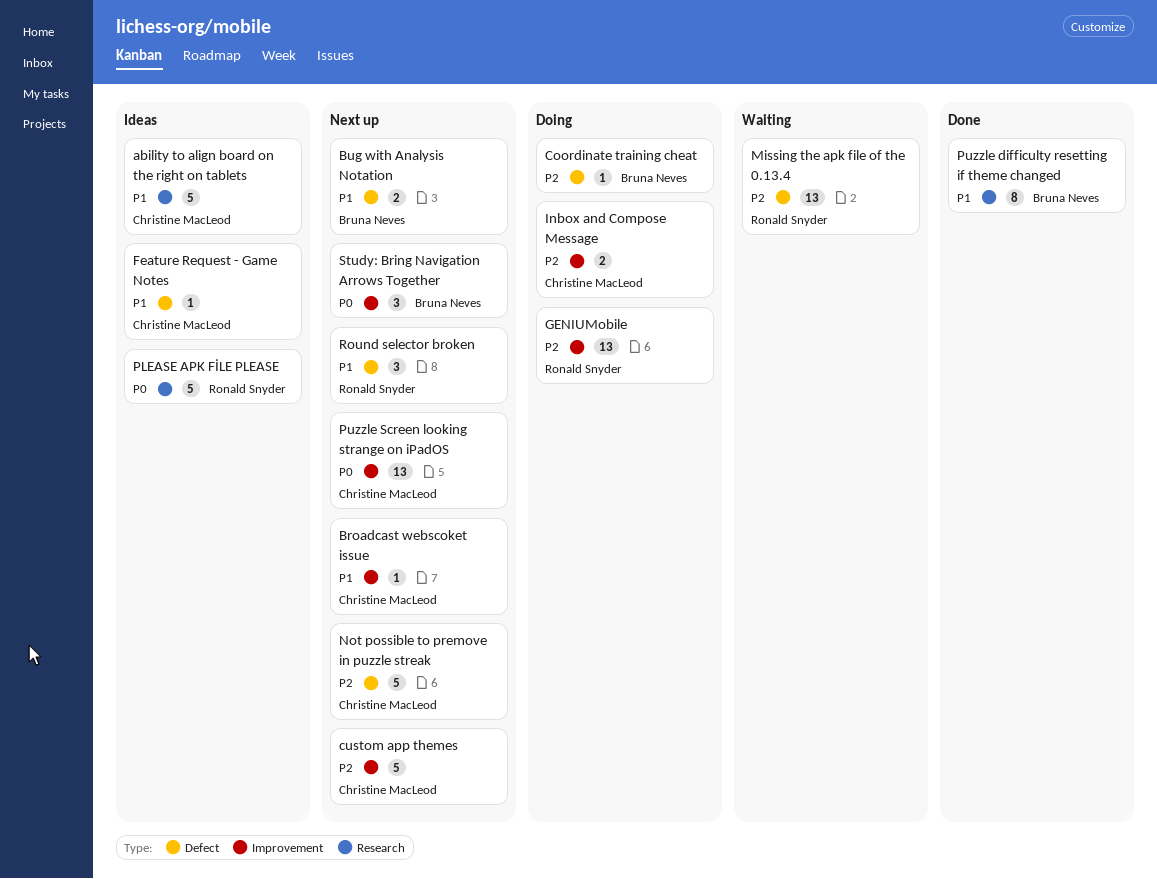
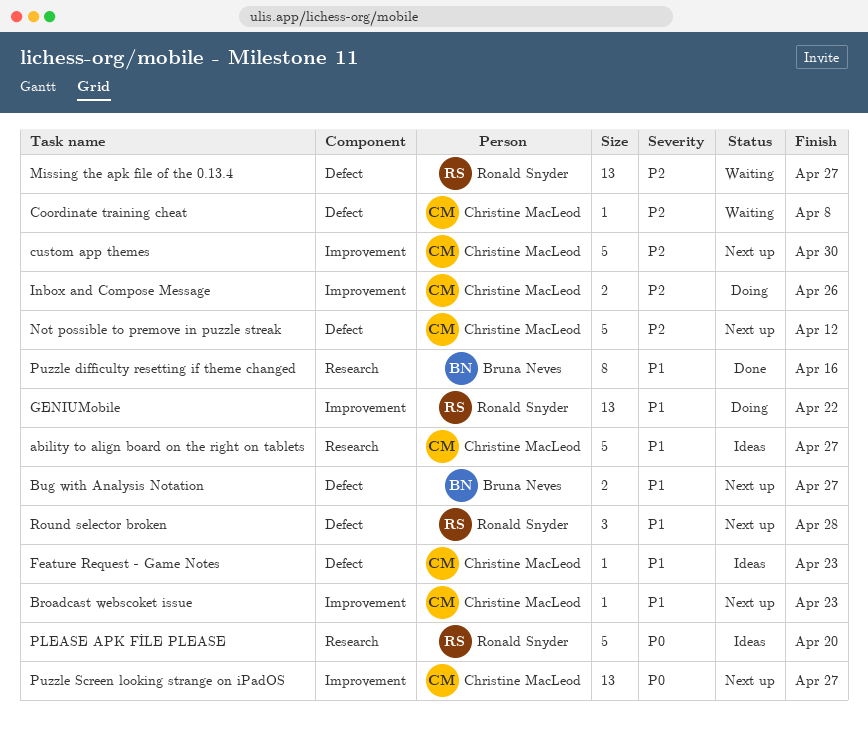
Coordinate training cheat, status: Doing -> Waiting
Coordinate training cheat, owner: Bruna Neves -> Christine MacLeod
GENIUMobile, priority: P2 -> P1
Study: Bring Navigation Arrows Together: present -> none

